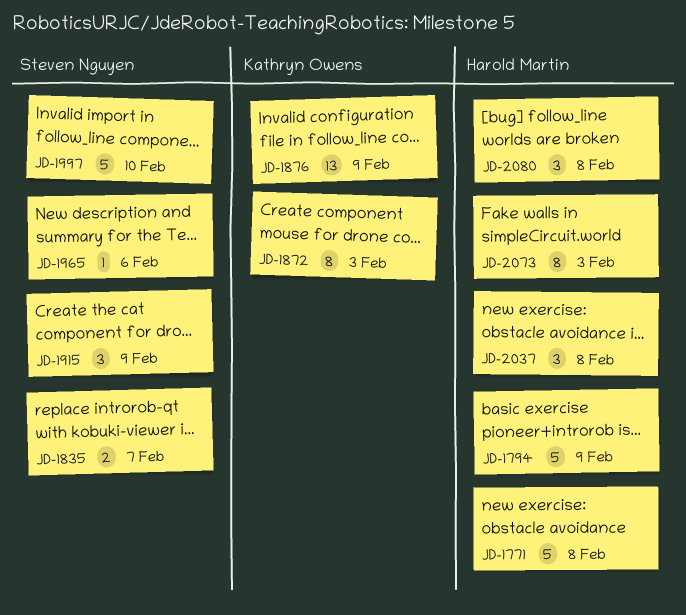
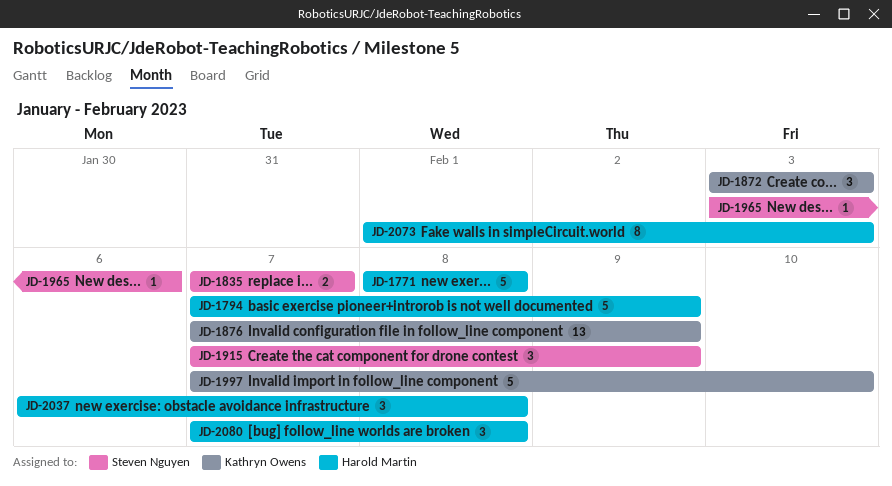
JD-1872, estimate: 8 -> 3
JD-1997, owner: Steven Nguyen -> Kathryn Owens

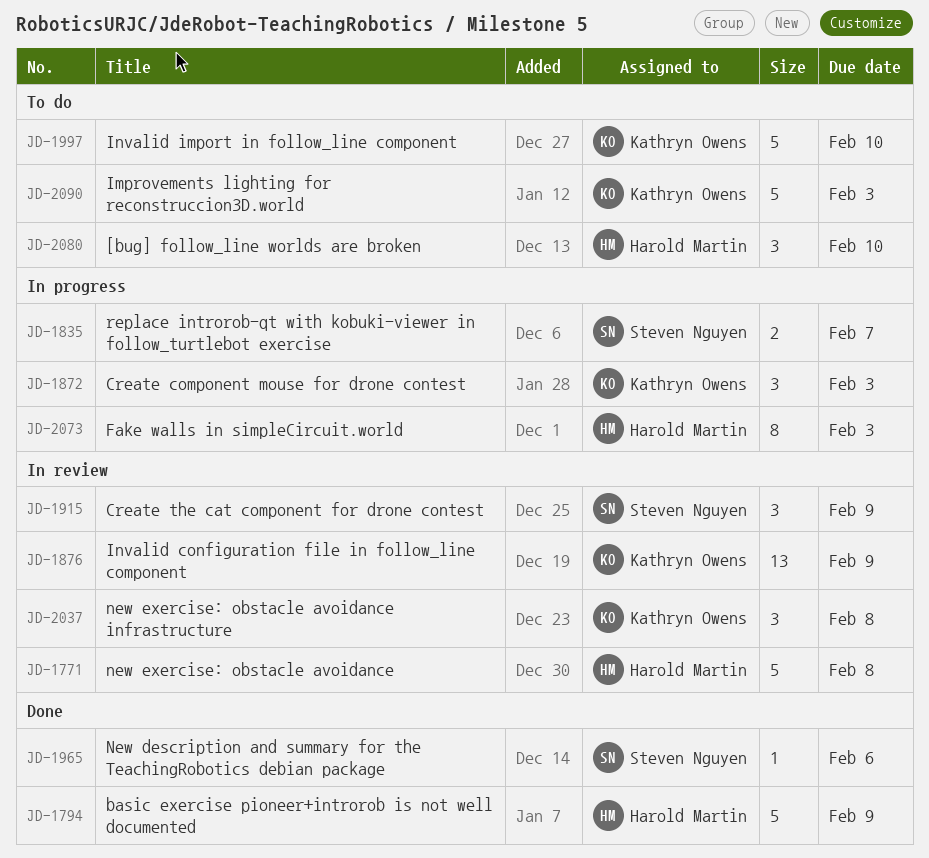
JD-2037, owner: Harold Martin -> Kathryn Owens
JD-2080, due: Feb 8 -> Feb 10
JD-2090: none -> present

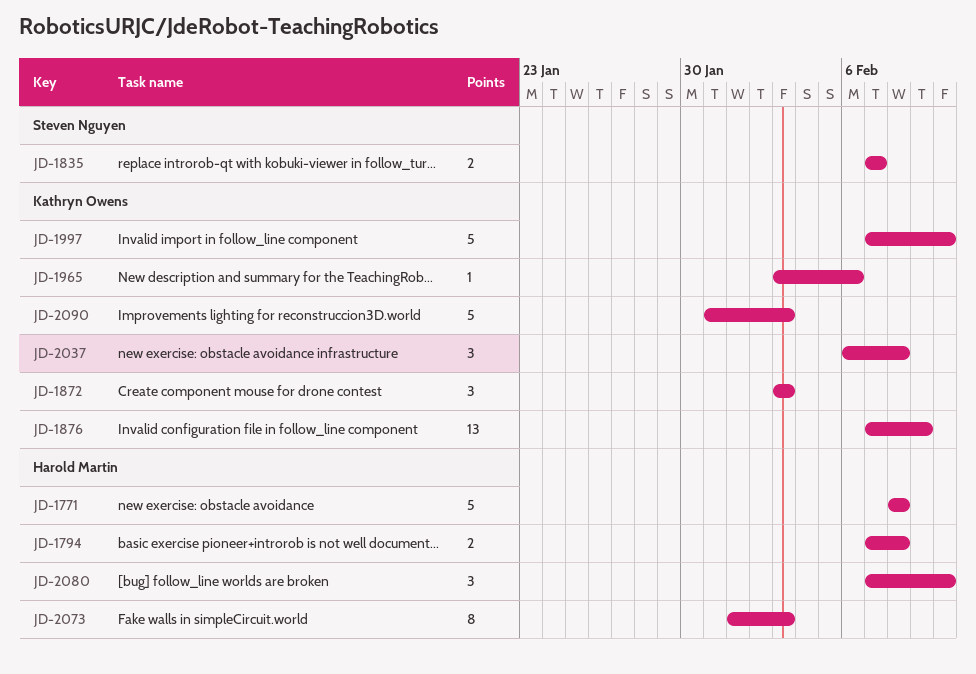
JD-1794, estimate: 5 -> 2
JD-1794, due: Feb 9 -> Feb 8
JD-1915: present -> none
JD-1965, owner: Steven Nguyen -> Kathryn Owens

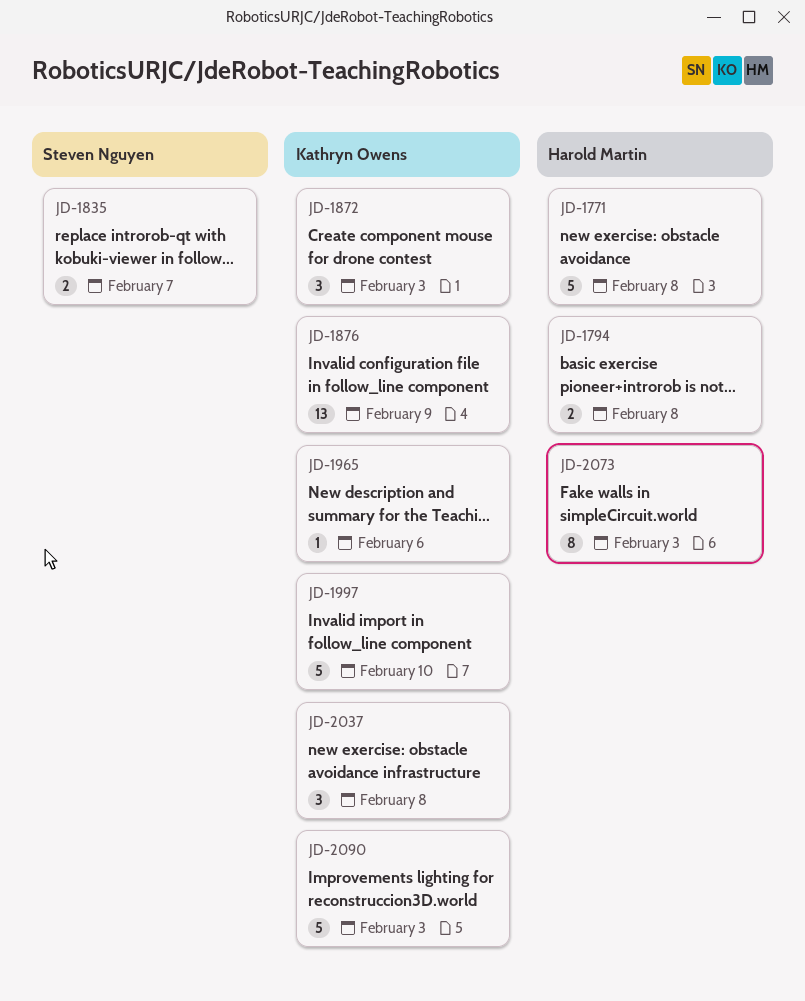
JD-2080: present -> none

